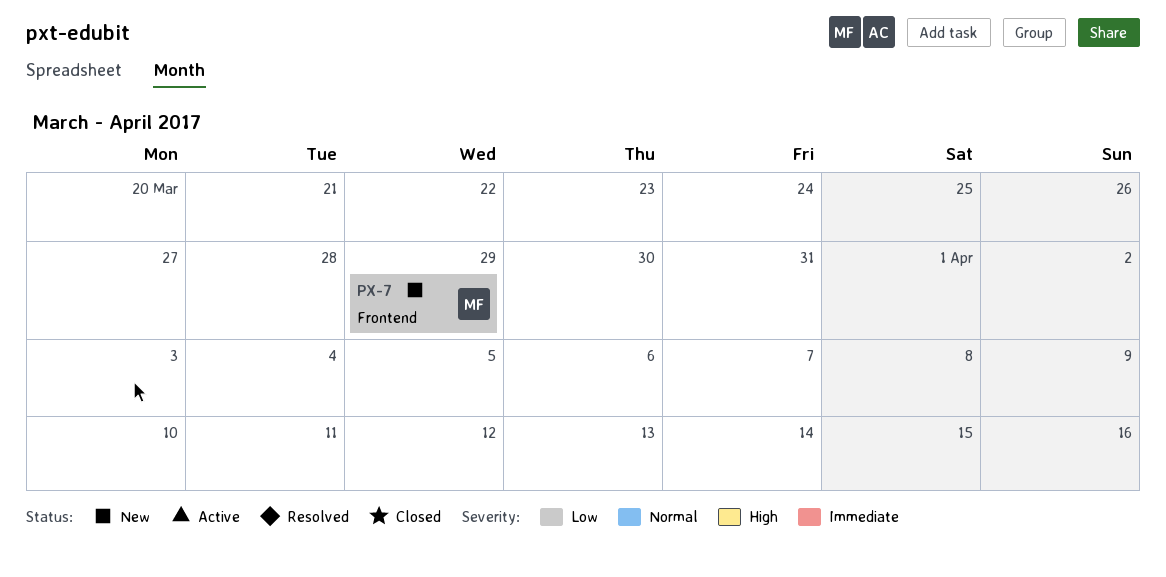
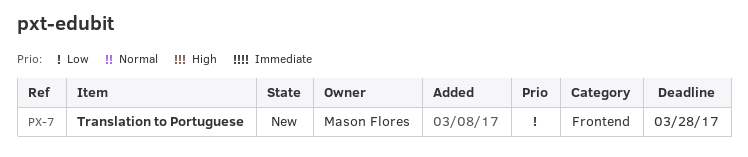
PX-7, due: Mar 29 -> Mar 28

